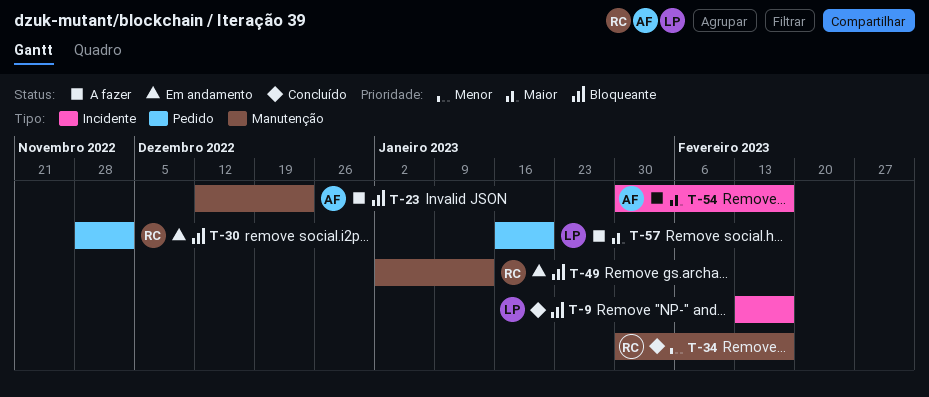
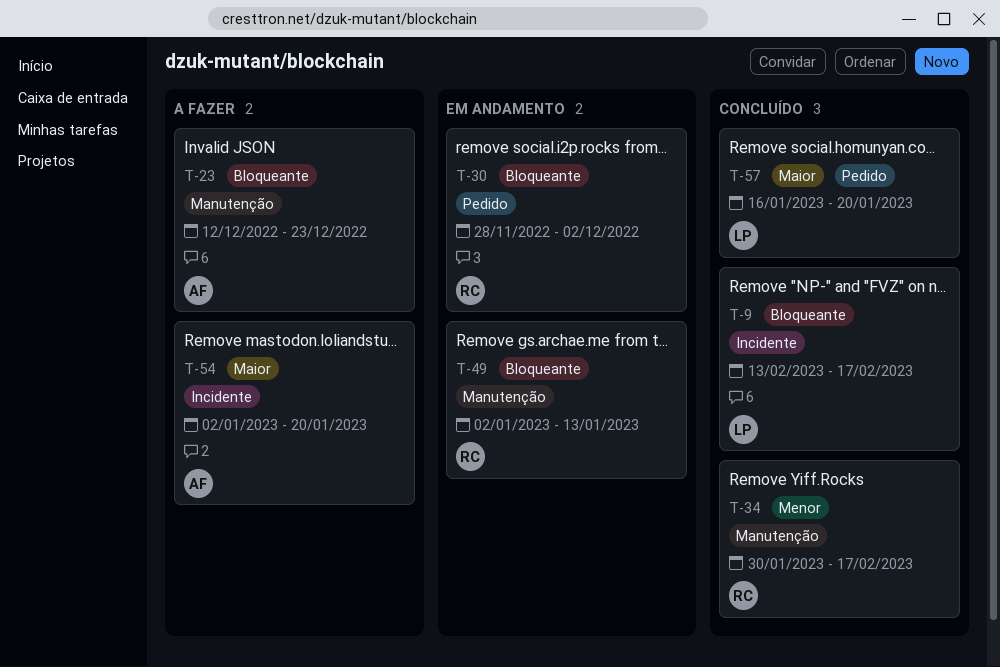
T-54, start: Jan 30 -> Jan 2
T-54, due: Feb 17 -> Jan 20
T-57, status: A fazer -> Concluído

